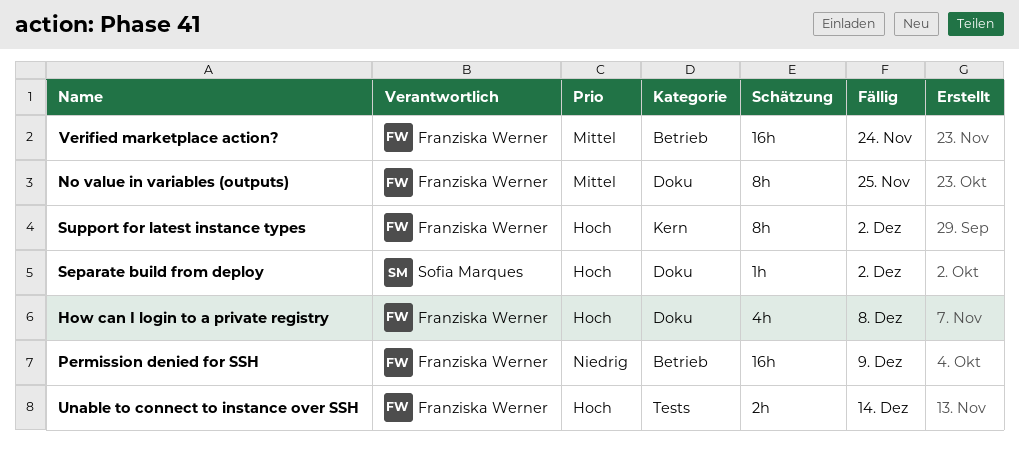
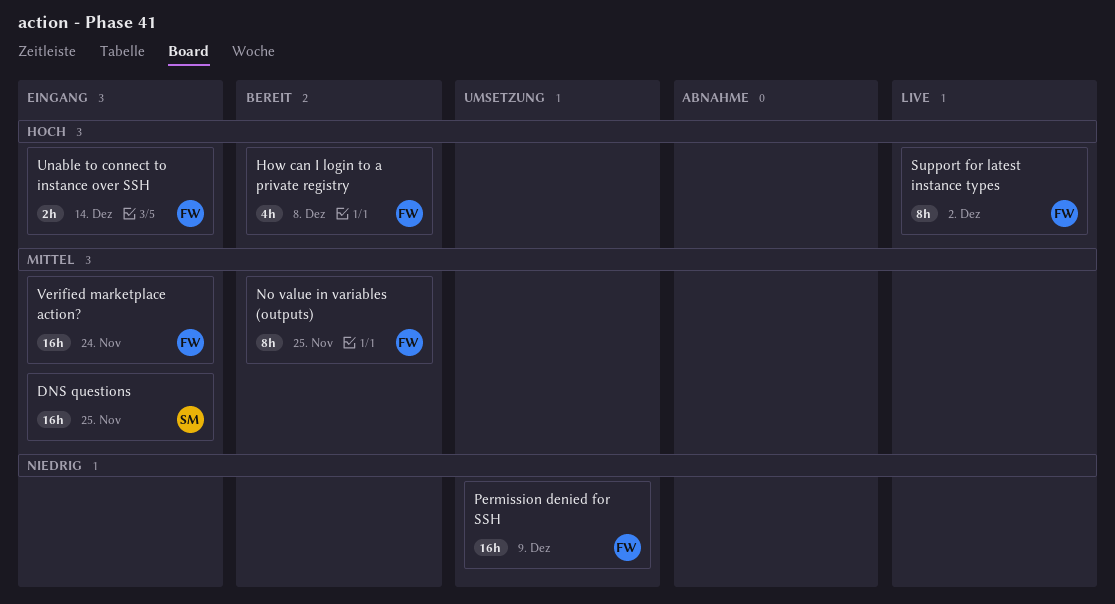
DNS questions: none -> present
Separate build from deploy: present -> none

